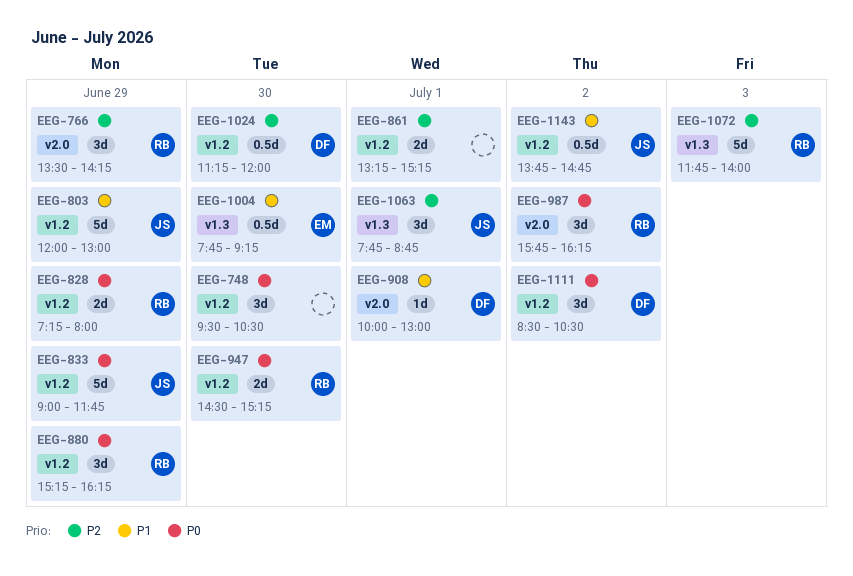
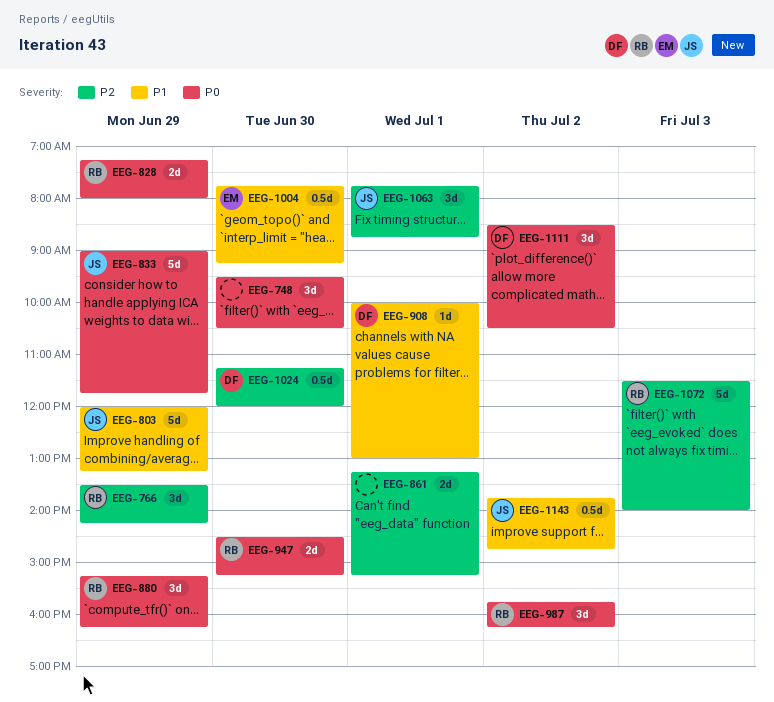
EEG-803, ends: 13:00 -> 13:15
EEG-1072, begins: 11:45 -> 11:30

